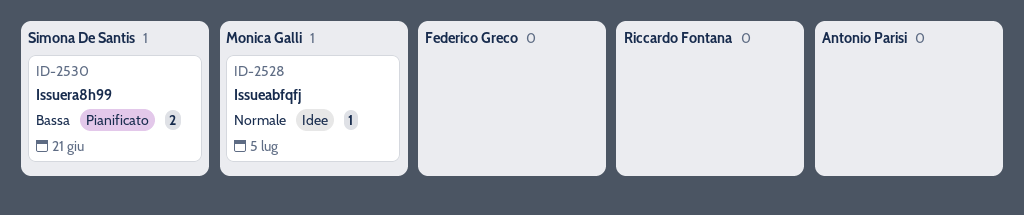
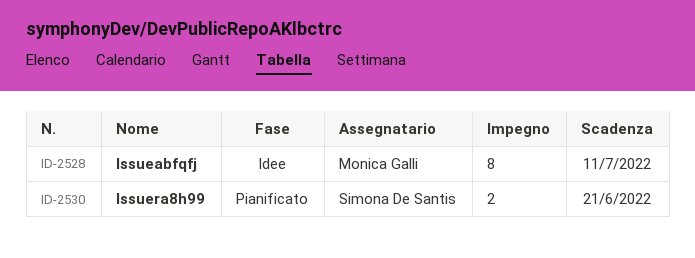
ID-2528, estimate: 1 -> 8
ID-2528, due: Jul 5 -> Jul 11

